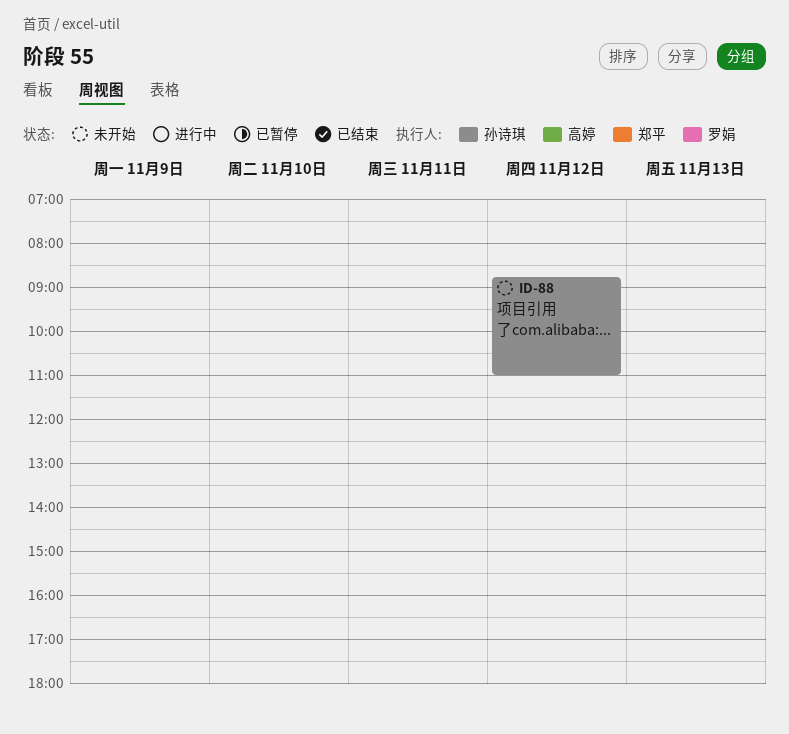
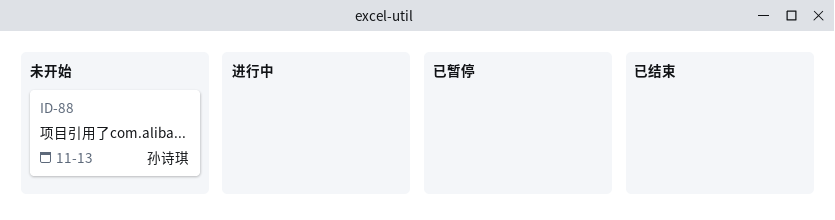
ID-88, day: Nov 12 -> Nov 13

